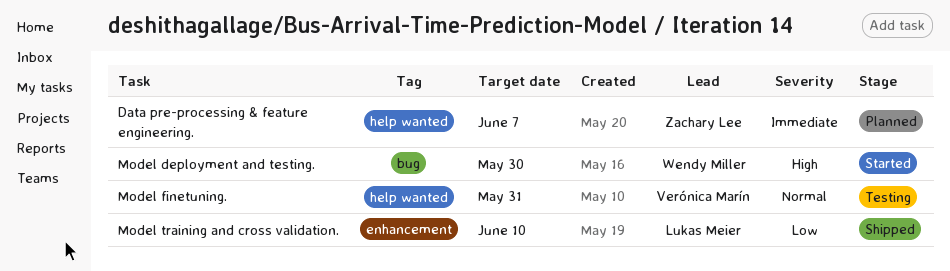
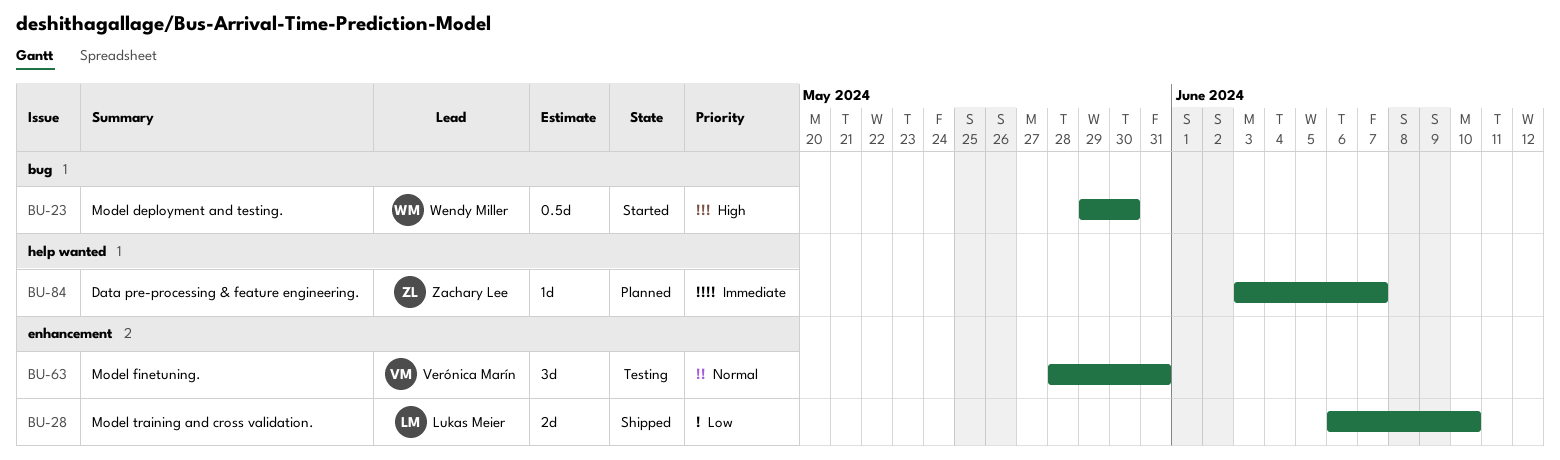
Model finetuning., label: help wanted -> enhancement

